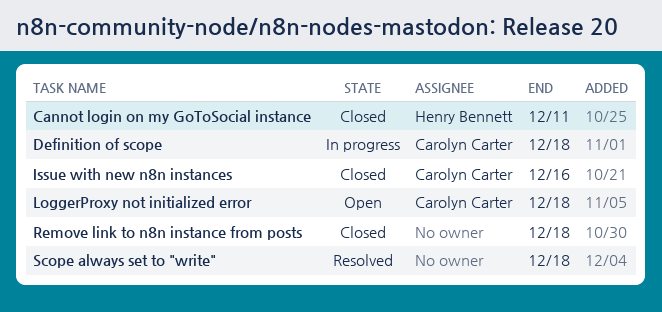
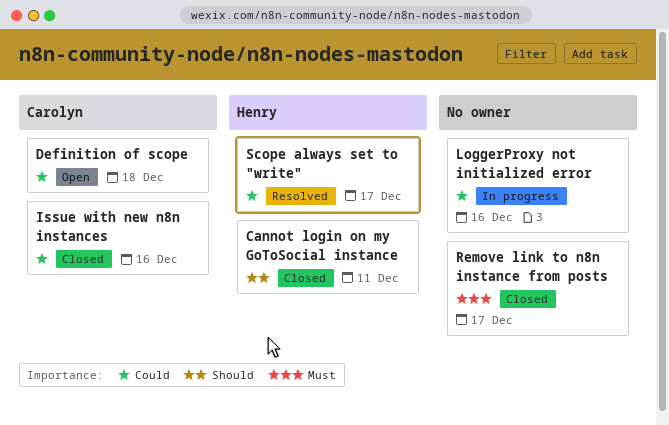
Definition of scope, status: In progress -> Open
LoggerProxy not initialized error, status: Open -> In progress
LoggerProxy not initialized error, owner: Carolyn Carter -> none
LoggerProxy not initialized error, due: Dec 18 -> Dec 16
Remove link to n8n instance from posts, due: Dec 18 -> Dec 17
Scope always set to "write", owner: none -> Henry Bennett
Scope always set to "write", due: Dec 18 -> Dec 17

